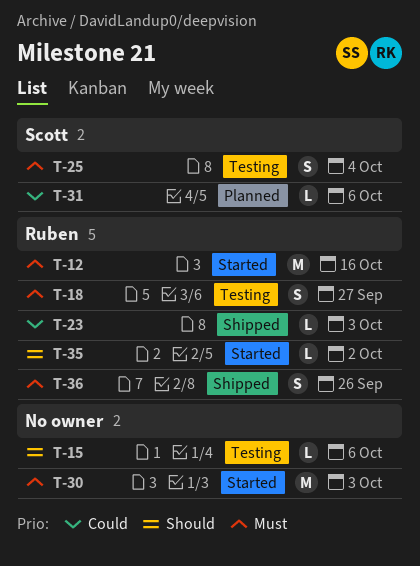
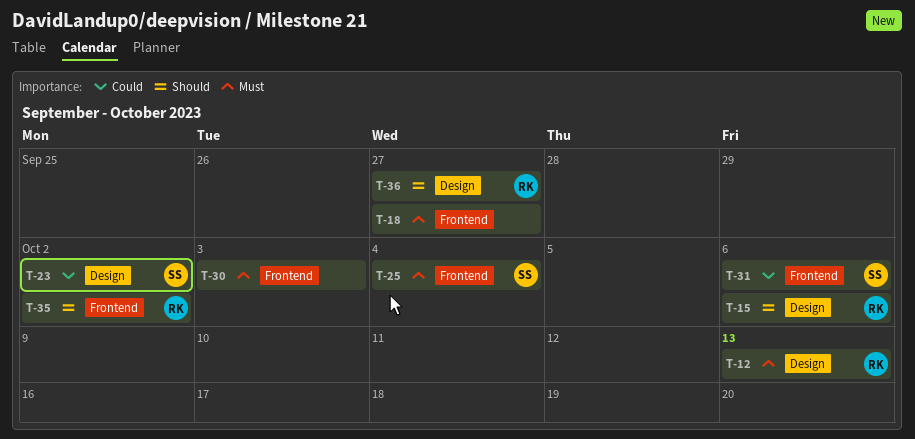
T-12, due: Oct 16 -> Oct 13
T-15, owner: none -> Ruben
T-18, owner: Ruben -> none
T-23, owner: Ruben -> Scott
T-23, due: Oct 3 -> Oct 2
T-36, priority: Must -> Should
T-36, due: Sep 26 -> Sep 27

